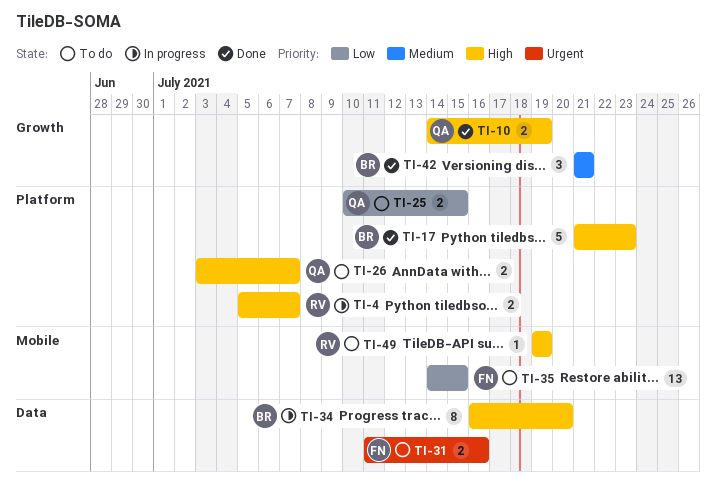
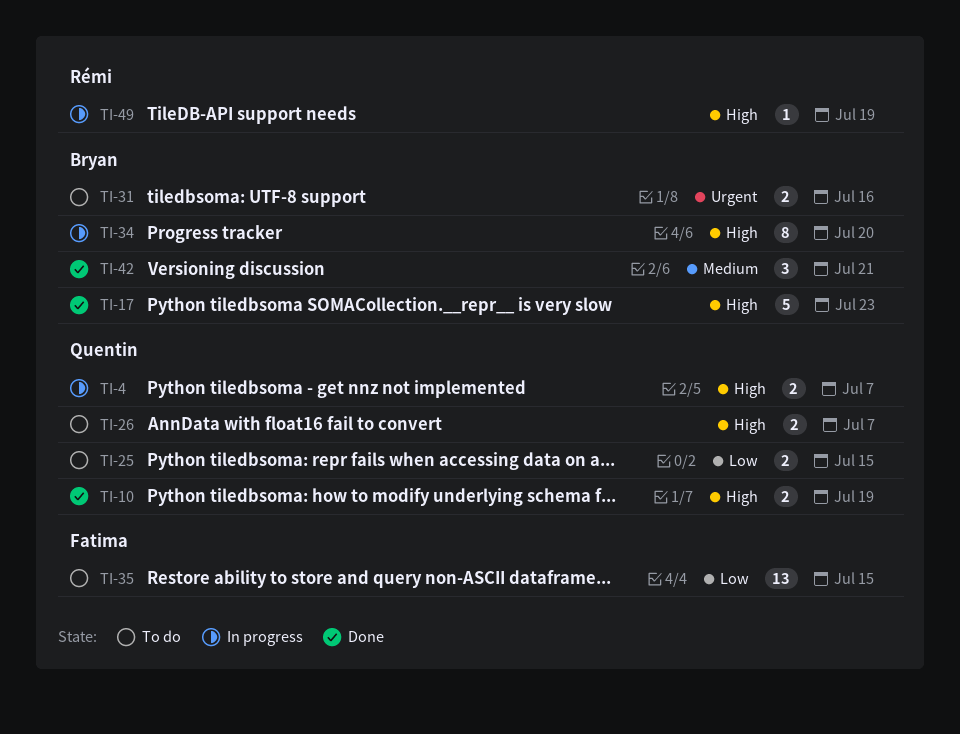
TI-4, owner: Rémi -> Quentin
TI-31, owner: Fatima -> Bryan
TI-49, status: To do -> In progress

